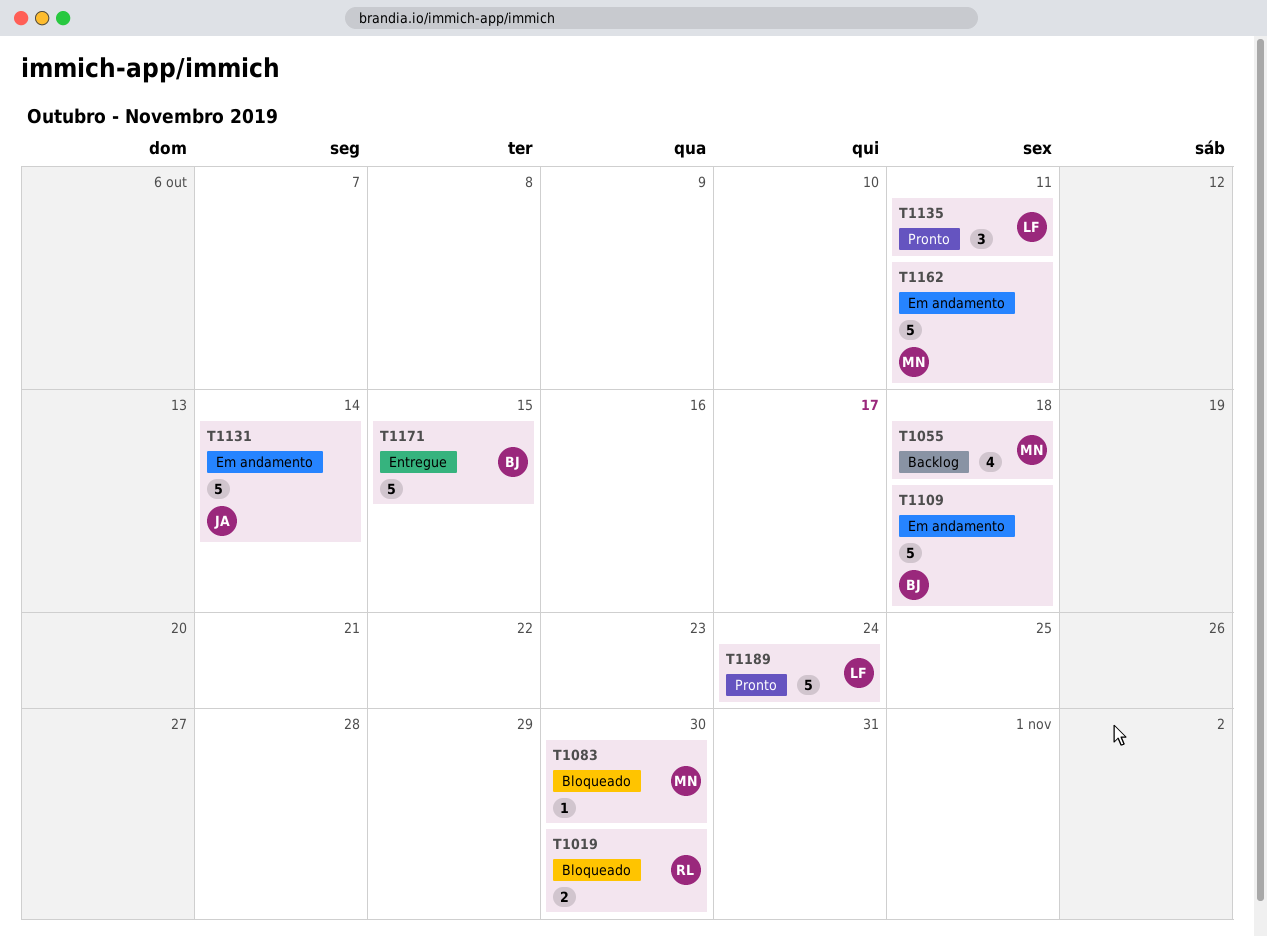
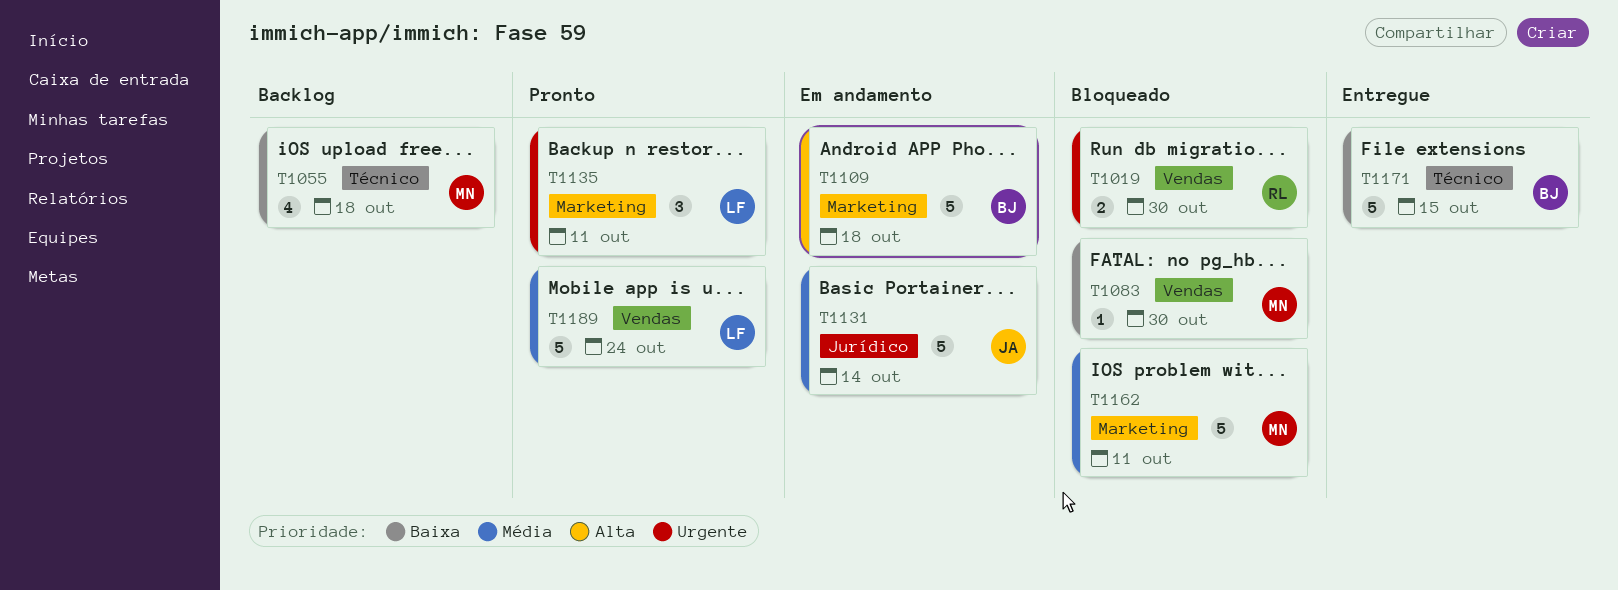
T1162, status: Em andamento -> Bloqueado

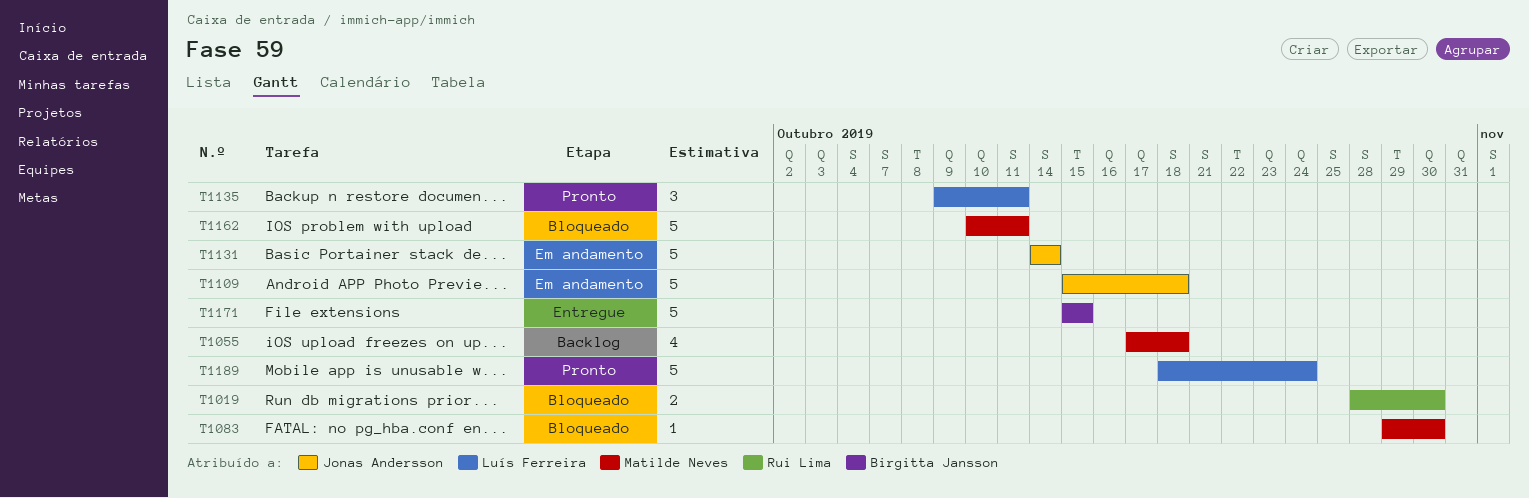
T1109, owner: Birgitta Jansson -> Jonas Andersson

